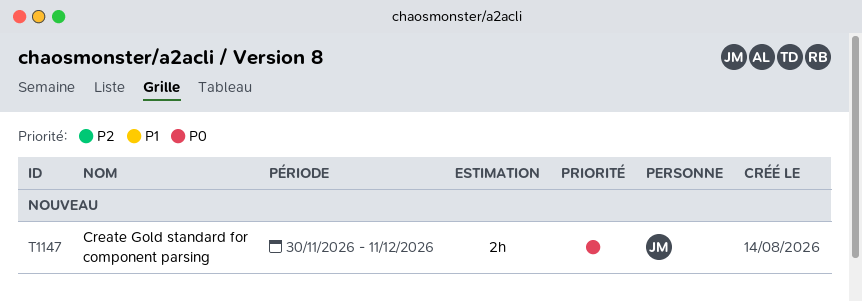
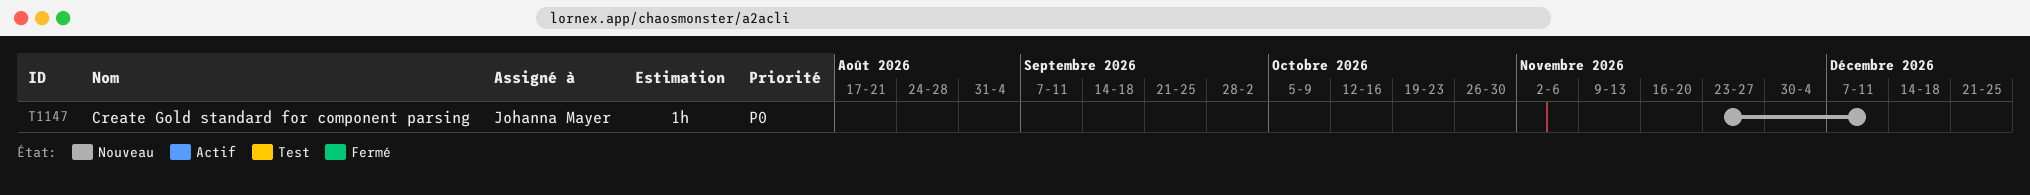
T1147, estimate: 2h -> 1h
T1147, start: Nov 30 -> Nov 23

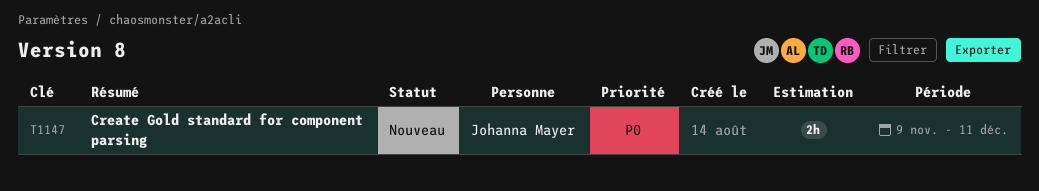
T1147, estimate: 1h -> 2h
T1147, start: Nov 23 -> Nov 9

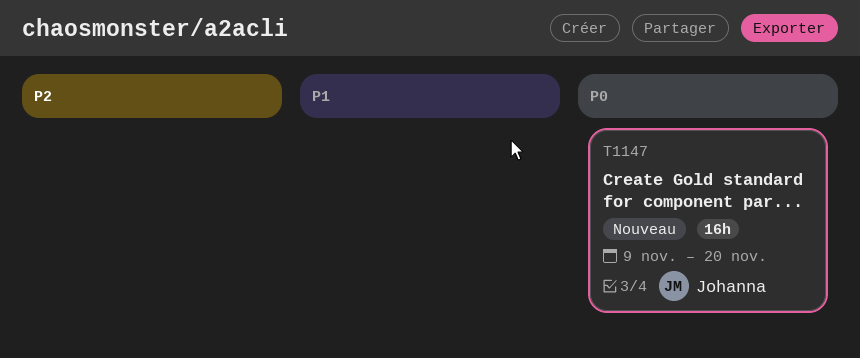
T1147, estimate: 2h -> 16h
T1147, due: Dec 11 -> Nov 20

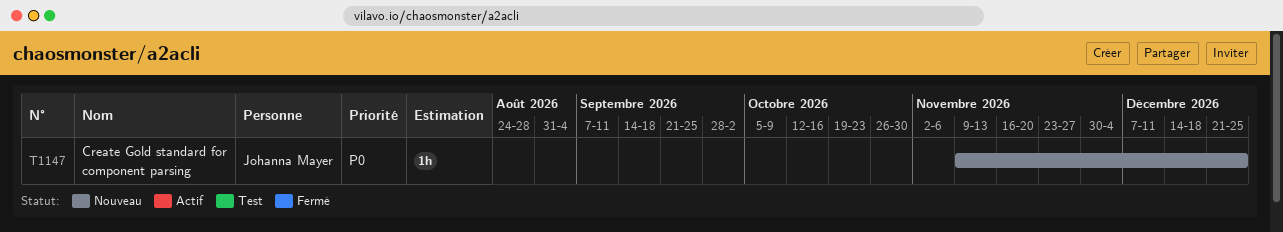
T1147, estimate: 16h -> 1h
T1147, due: Nov 20 -> Dec 25

